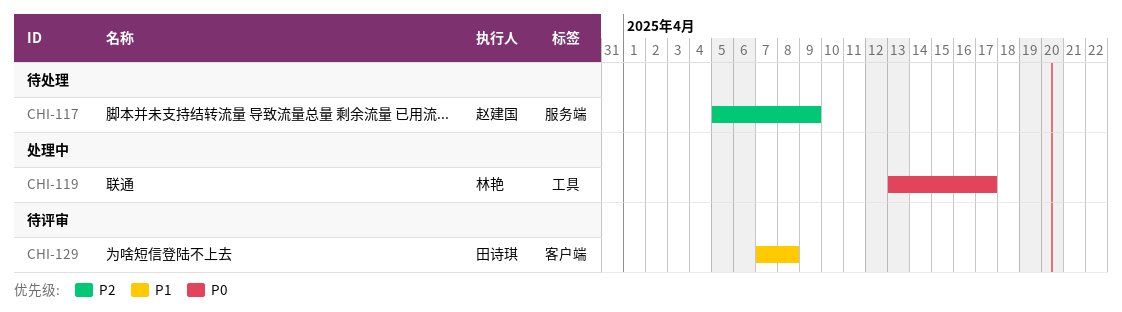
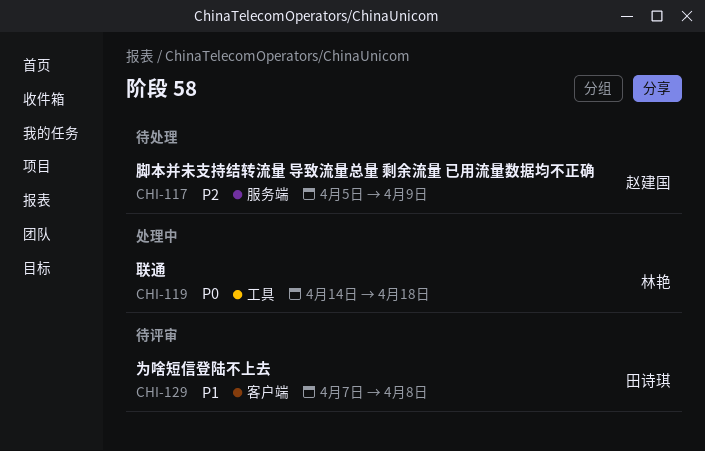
CHI-119, start: Apr 13 -> Apr 14
CHI-119, due: Apr 17 -> Apr 18

